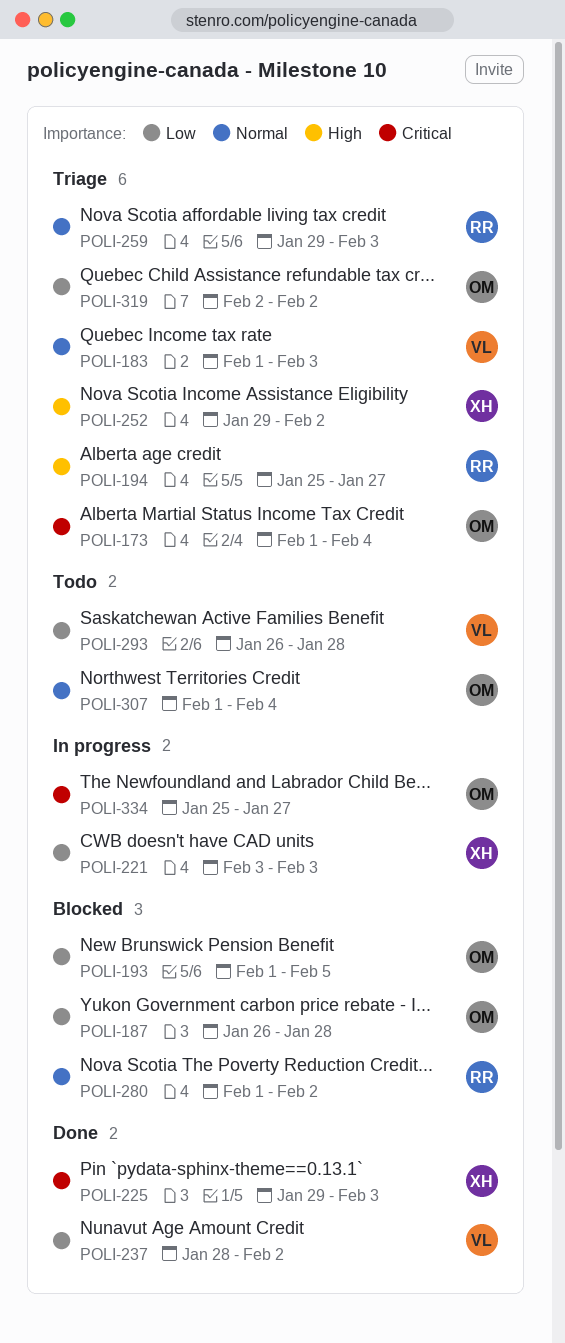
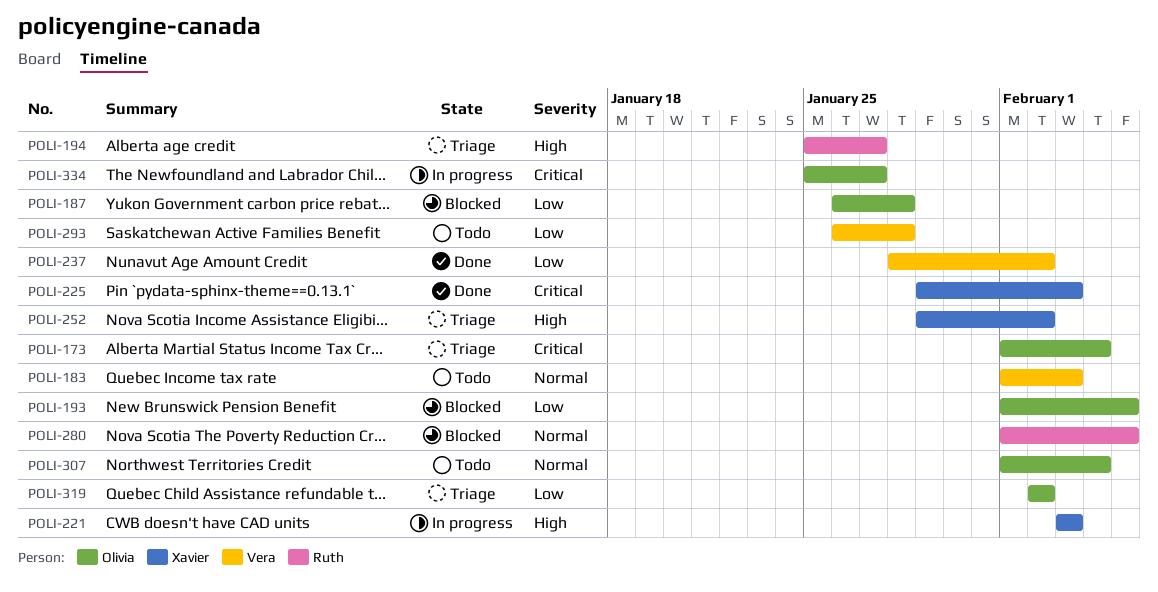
POLI-183, status: Triage -> Todo
POLI-221, priority: Low -> High
POLI-259: present -> none
POLI-280, due: Feb 2 -> Feb 5

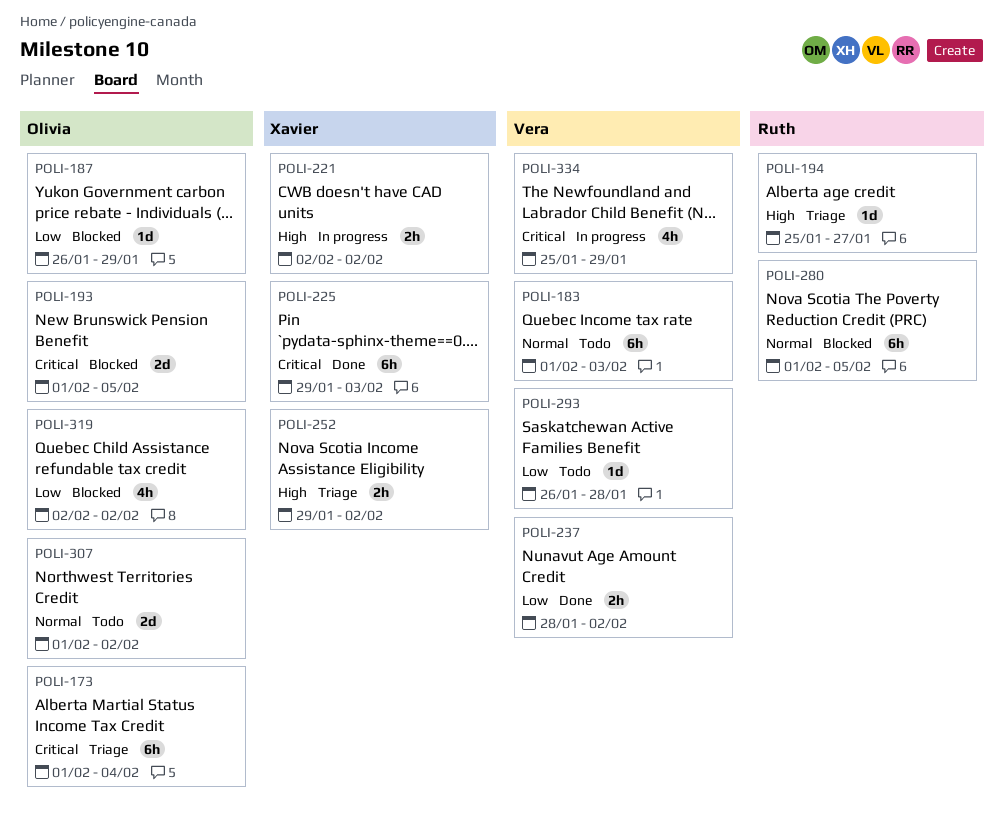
POLI-187, due: Jan 28 -> Jan 29
POLI-193, priority: Low -> Critical
POLI-221, start: Feb 3 -> Feb 2
POLI-221, due: Feb 3 -> Feb 2
POLI-307, due: Feb 4 -> Feb 2
POLI-319, status: Triage -> Blocked
POLI-334, owner: Olivia -> Vera
POLI-334, due: Jan 27 -> Jan 29

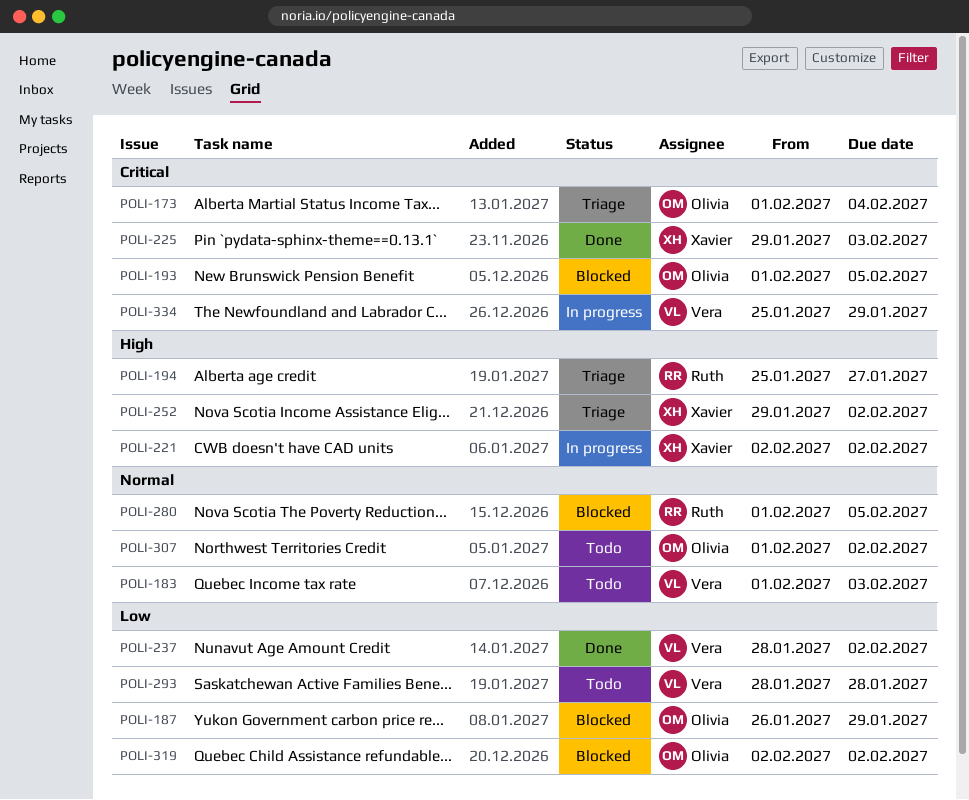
POLI-293, start: Jan 26 -> Jan 28

